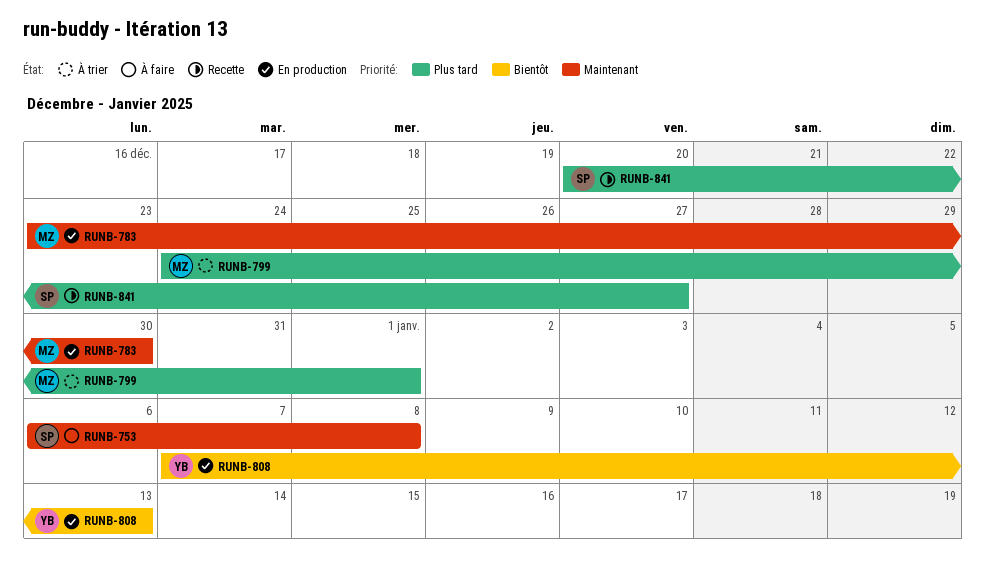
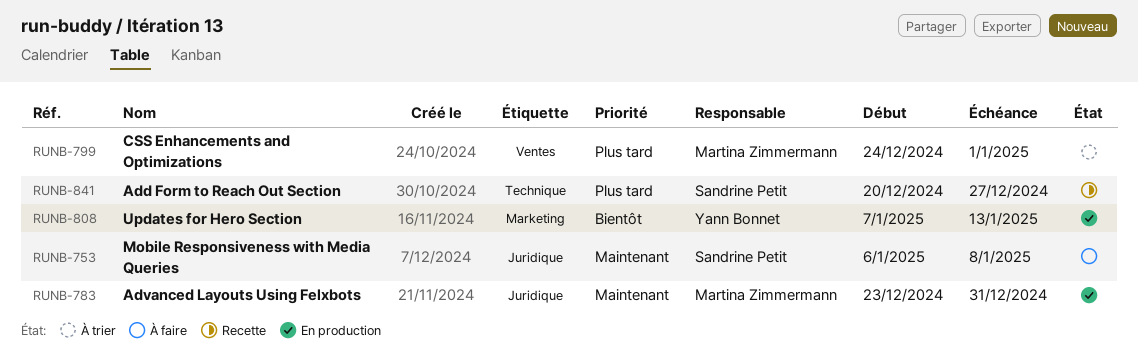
RUNB-783, due: Dec 30 -> Dec 31

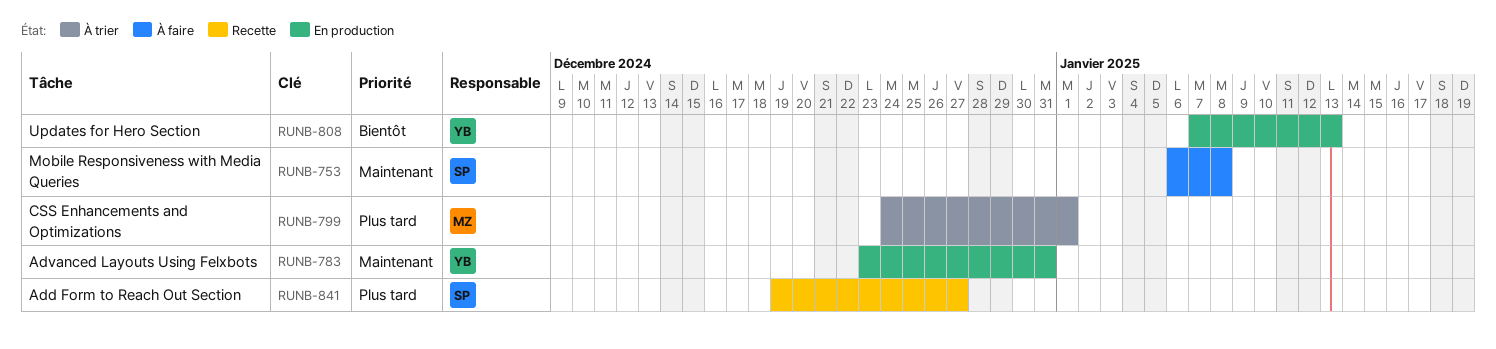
RUNB-783, owner: Martina Zimmermann -> Yann Bonnet
RUNB-841, start: Dec 20 -> Dec 19

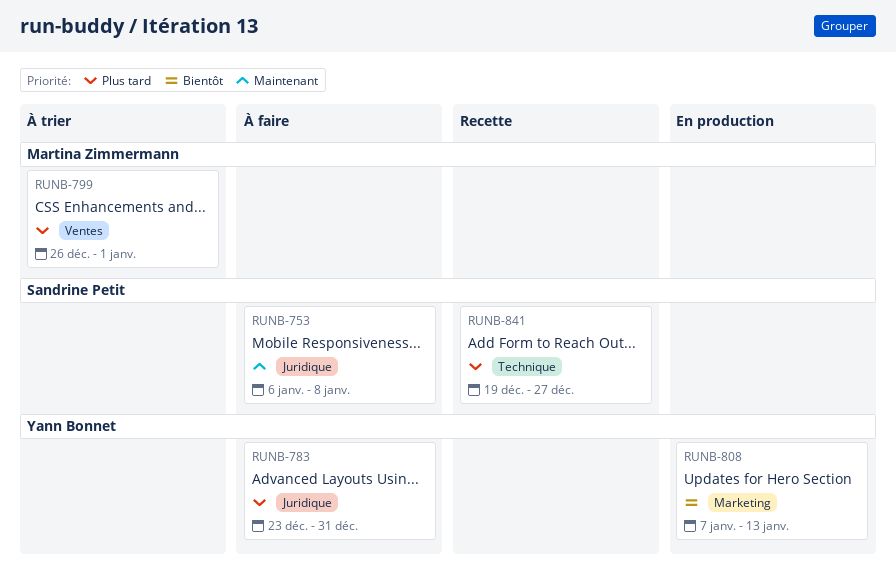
RUNB-783, status: En production -> À faire
RUNB-783, priority: Maintenant -> Plus tard
RUNB-799, start: Dec 24 -> Dec 26

